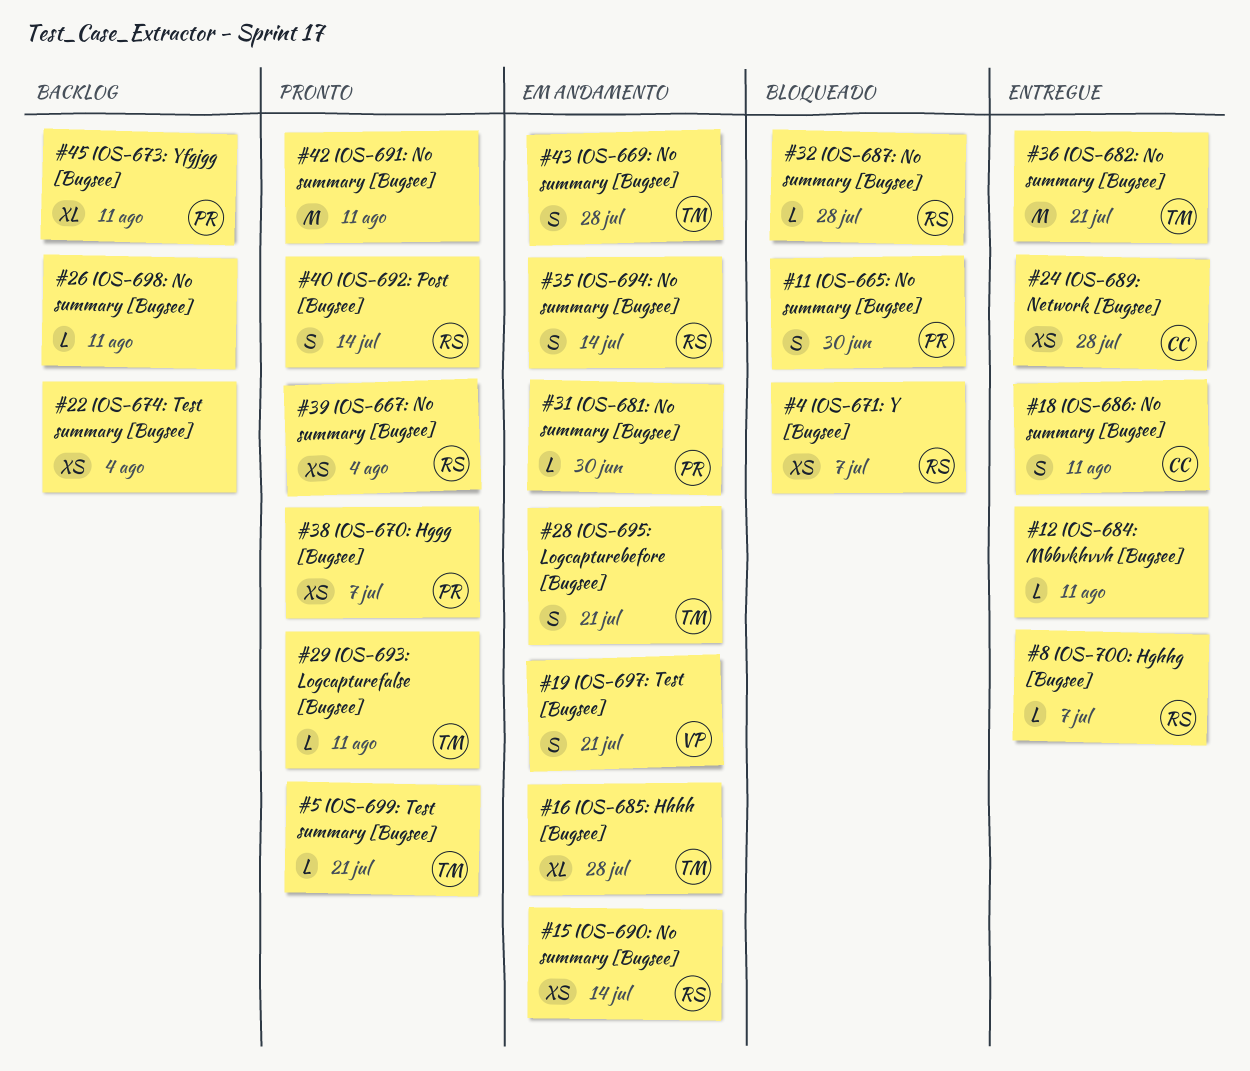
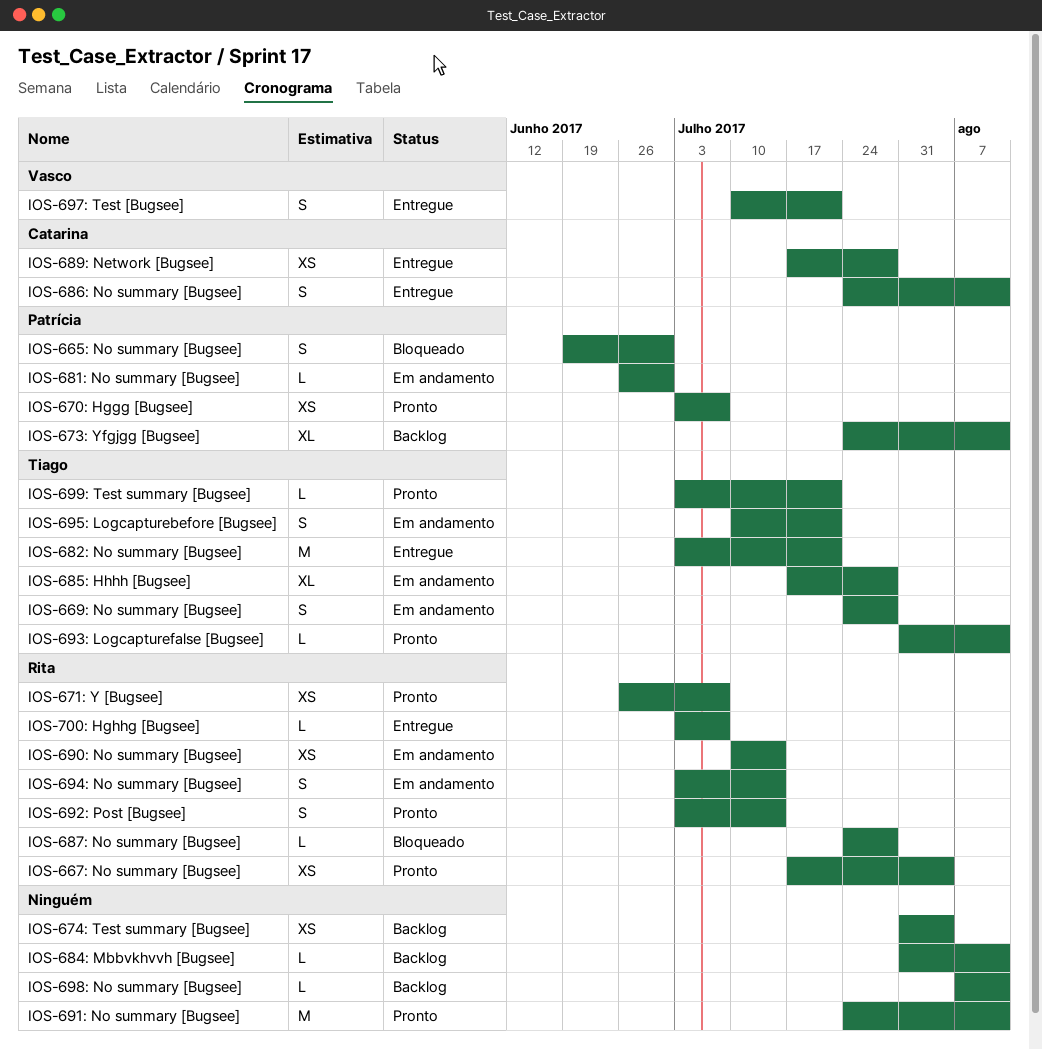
IOS-671: Y [Bugsee], status: Bloqueado -> Pronto
IOS-684: Mbbvkhvvh [Bugsee], status: Entregue -> Backlog
IOS-697: Test [Bugsee], status: Em andamento -> Entregue

